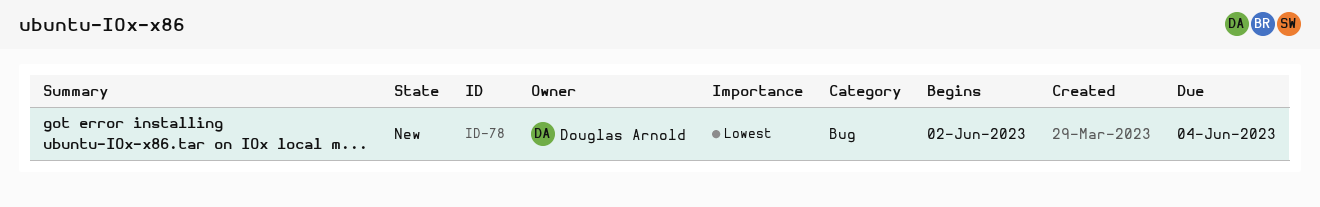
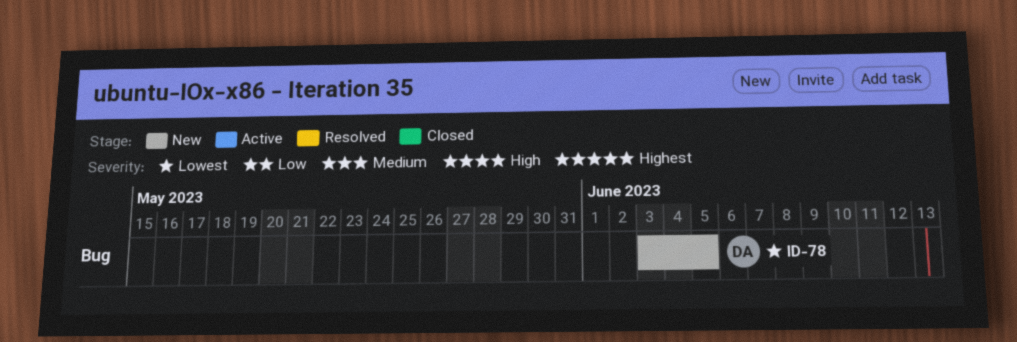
ID-78, start: Jun 2 -> Jun 3
ID-78, due: Jun 4 -> Jun 5

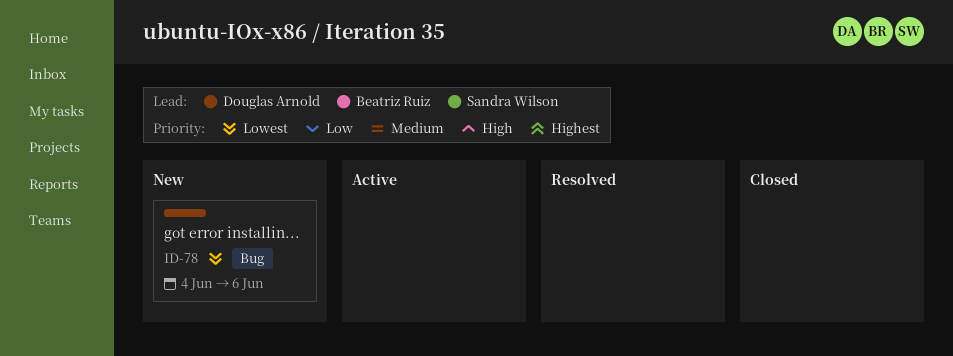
ID-78, start: Jun 3 -> Jun 4
ID-78, due: Jun 5 -> Jun 6

